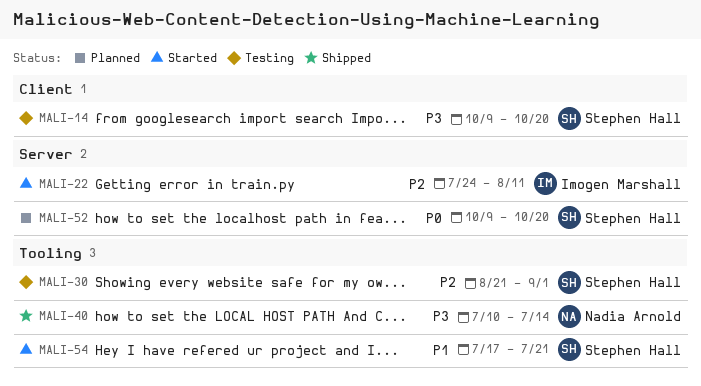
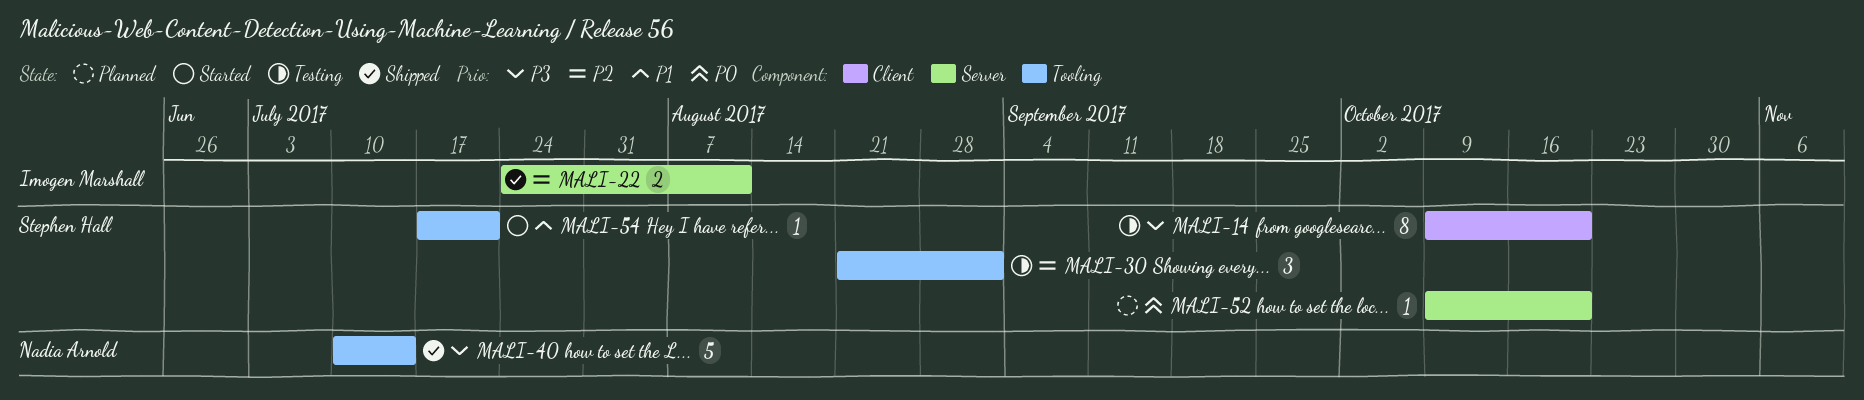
MALI-22, status: Started -> Shipped

